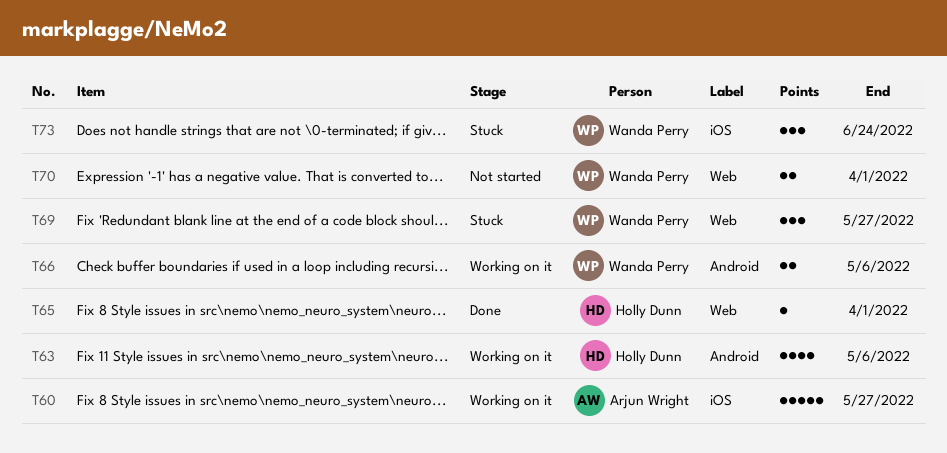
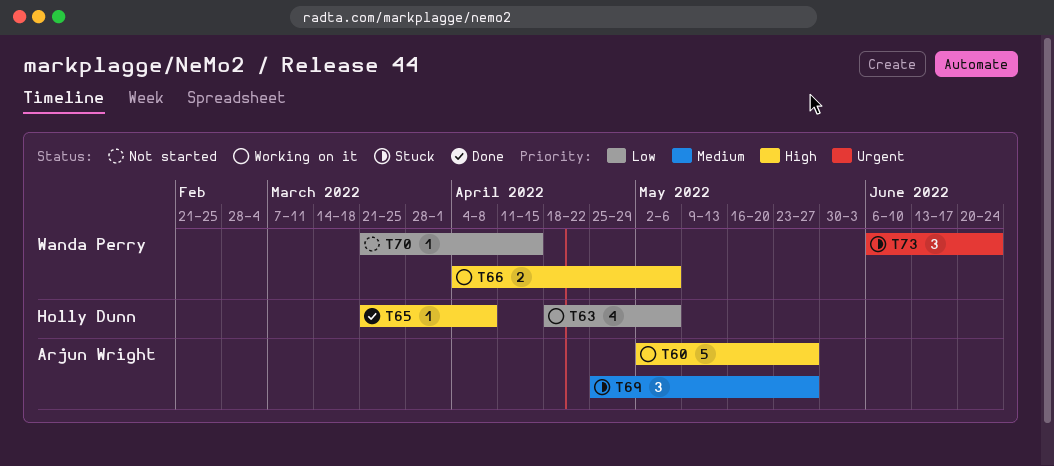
T65, due: Apr 1 -> Apr 8
T69, owner: Wanda Perry -> Arjun Wright
T70, estimate: 2 -> 1
T70, due: Apr 1 -> Apr 15

